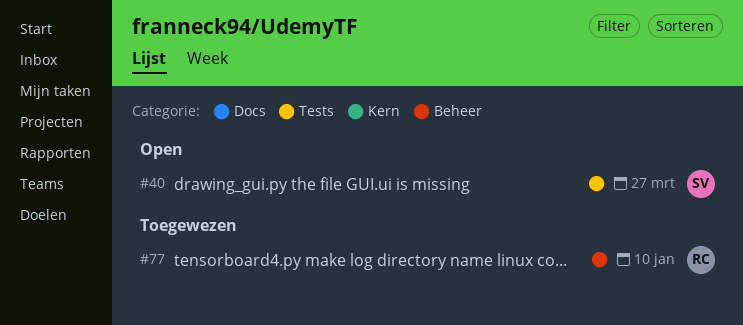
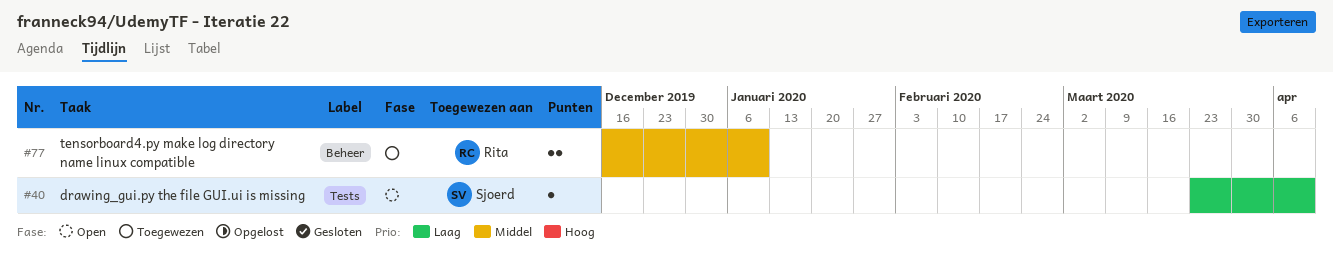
#40, due: Mar 27 -> Apr 10

